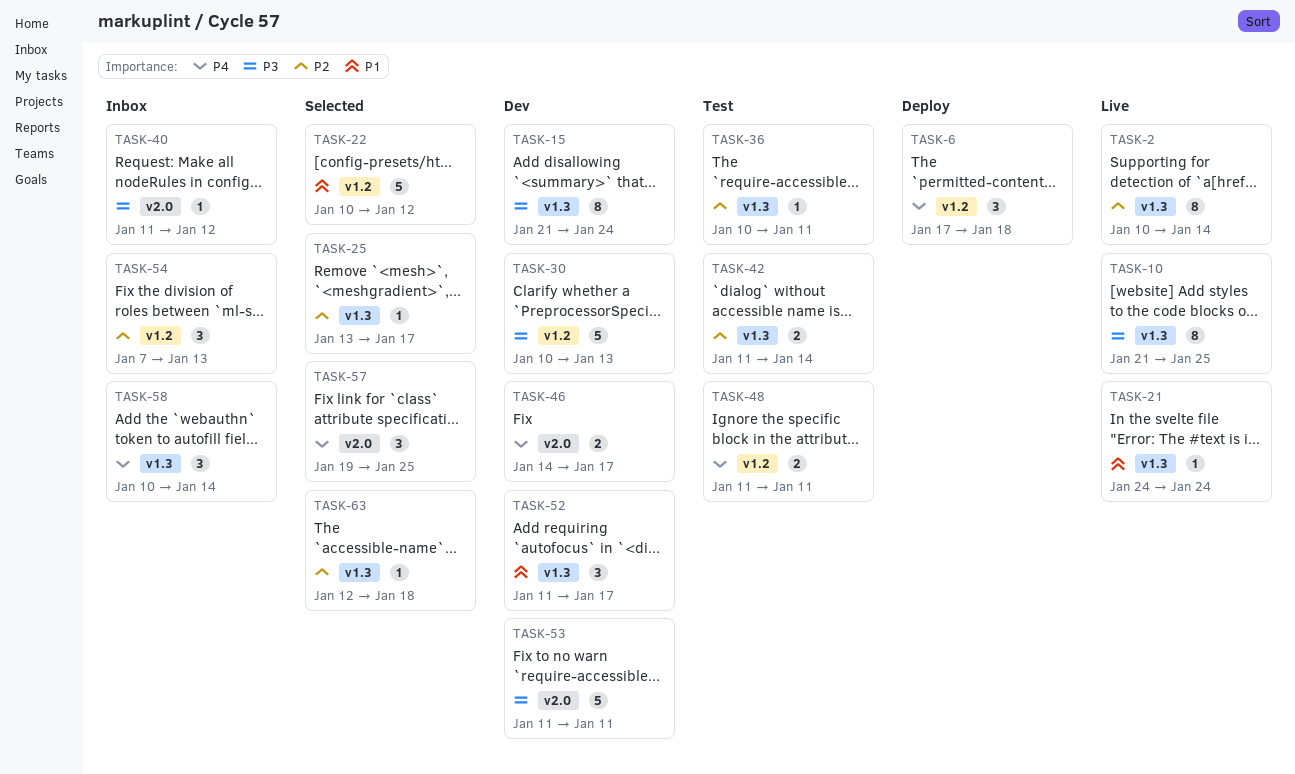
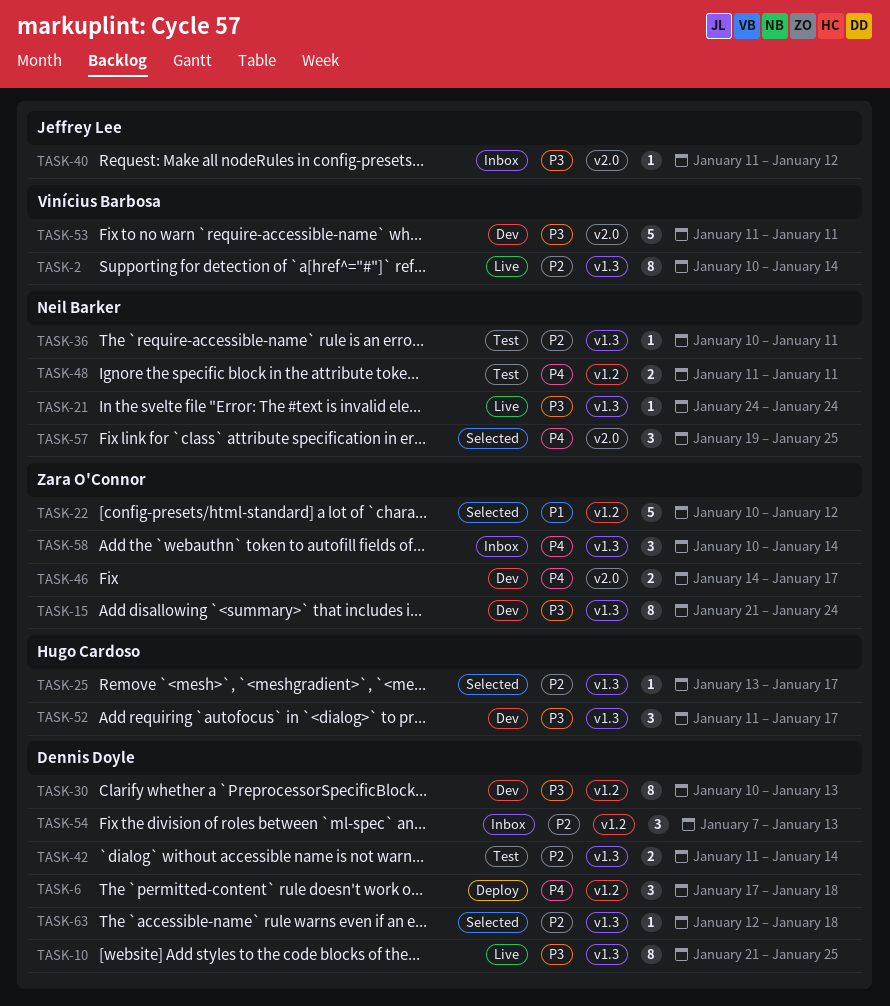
TASK-21, priority: P1 -> P3
TASK-30, estimate: 5 -> 8
TASK-52, priority: P1 -> P3

